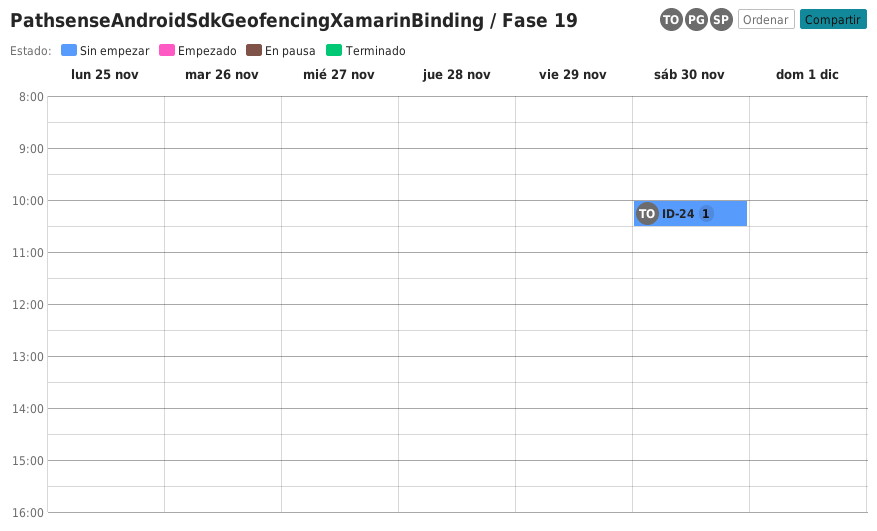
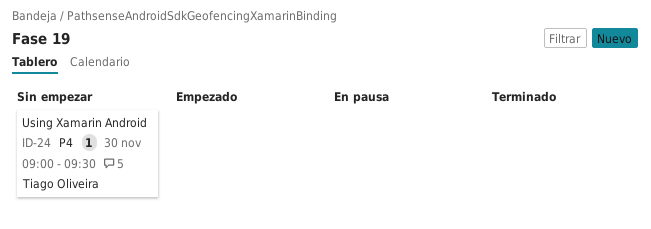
ID-24, begins: 10:00 -> 09:00
ID-24, ends: 10:30 -> 09:30

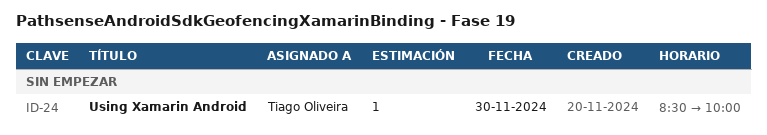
ID-24, begins: 09:00 -> 08:30
ID-24, ends: 09:30 -> 10:00

